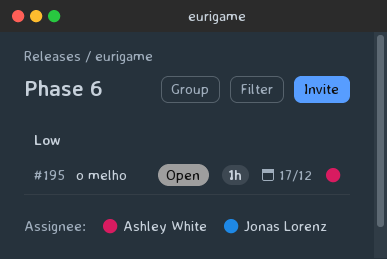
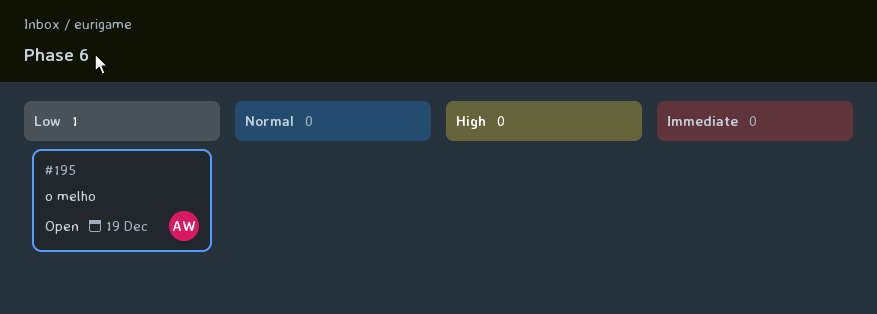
#195, due: Dec 17 -> Dec 19

